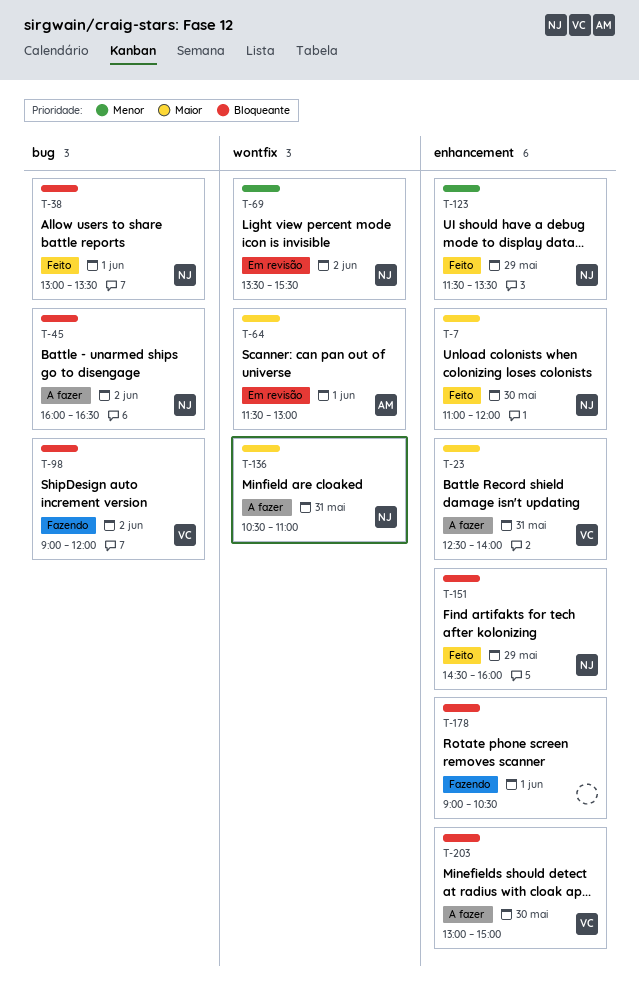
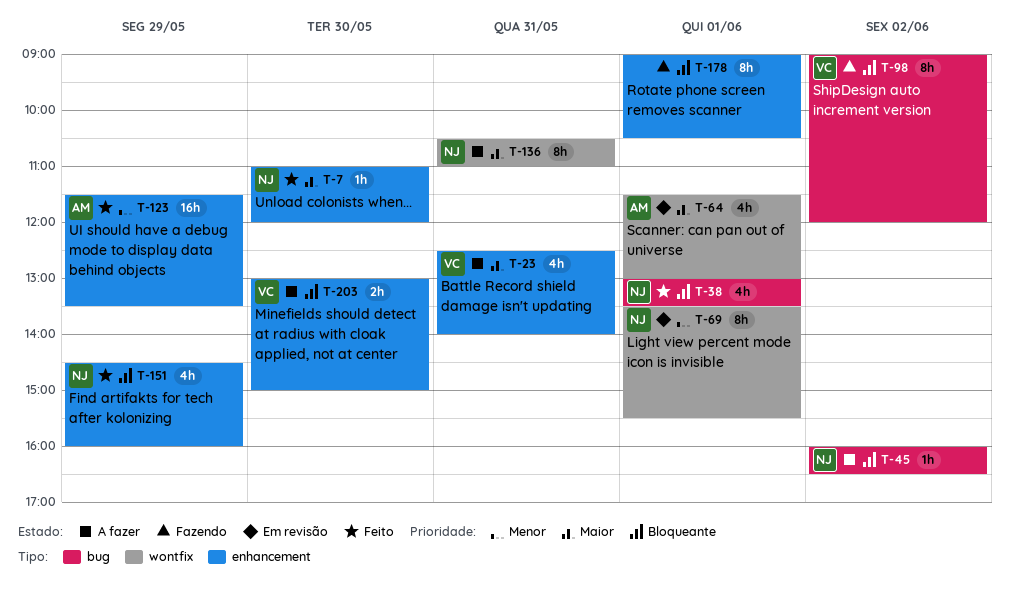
T-69, day: Jun 2 -> Jun 1
T-123, owner: NJ -> AM

